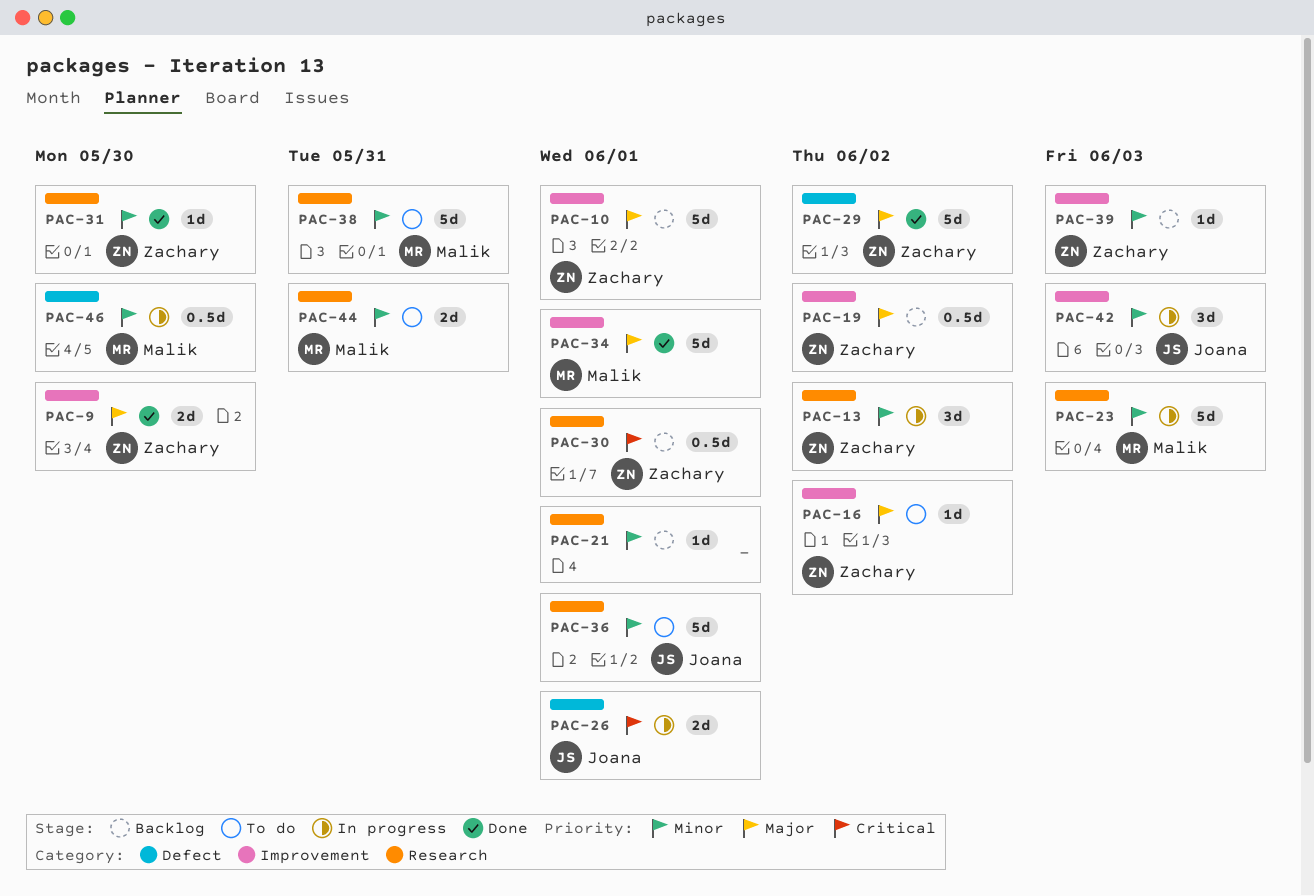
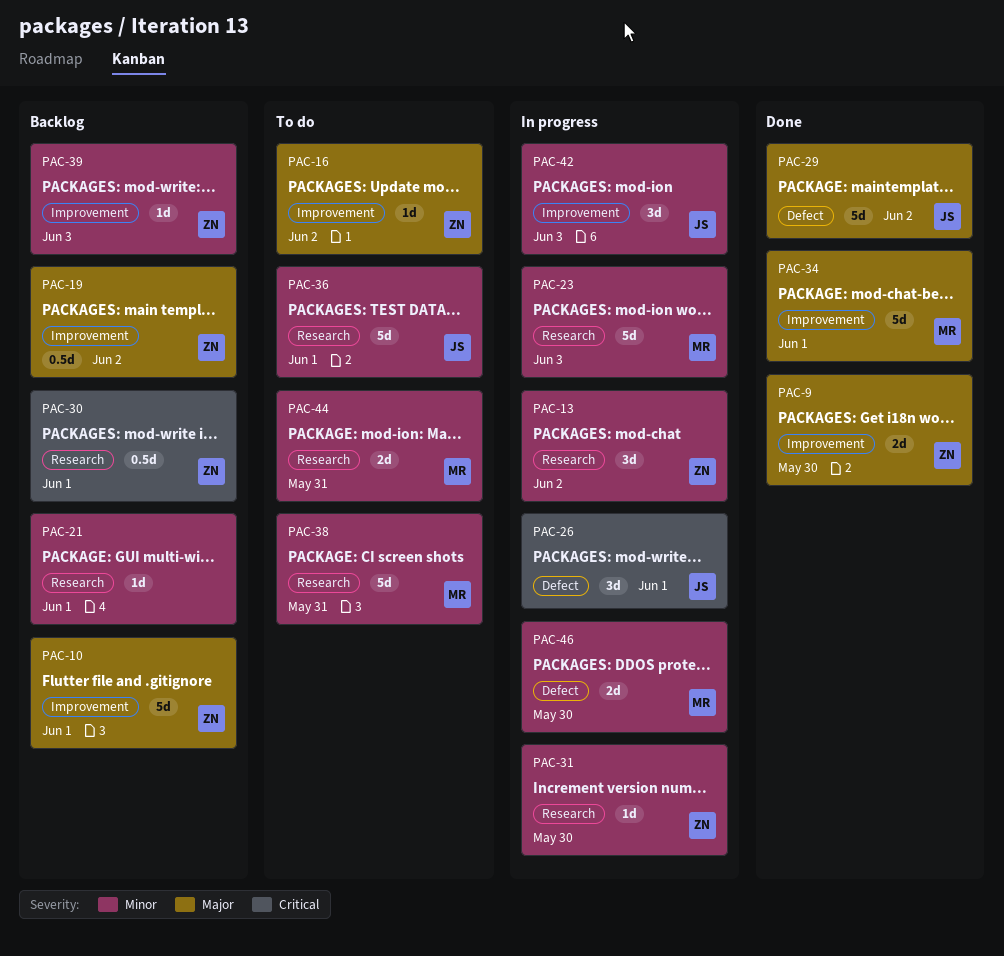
PAC-26, estimate: 2d -> 3d
PAC-29, owner: Zachary -> Joana
PAC-31, status: Done -> In progress
PAC-46, estimate: 0.5d -> 2d

